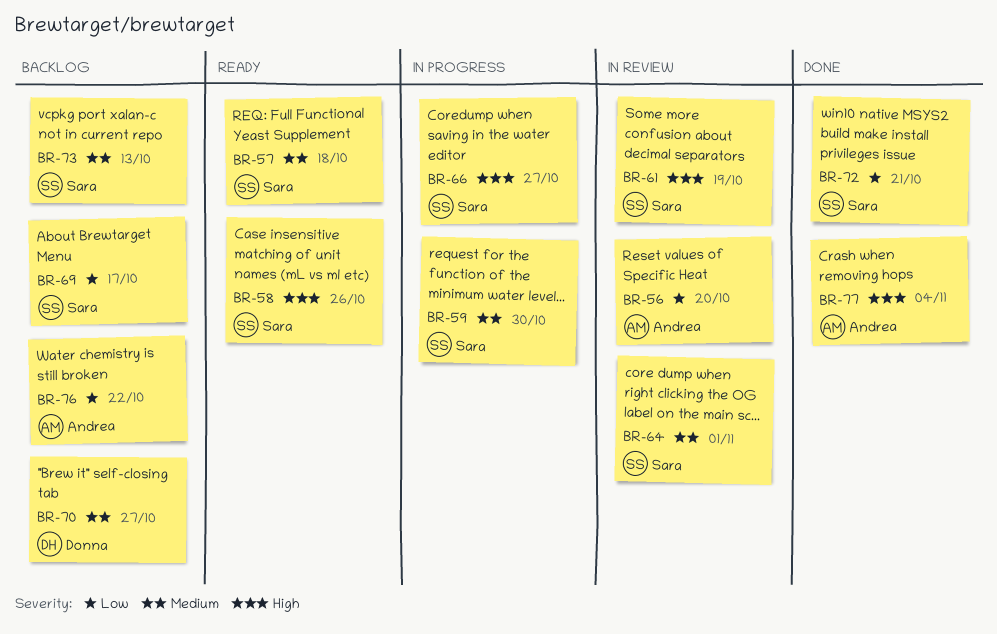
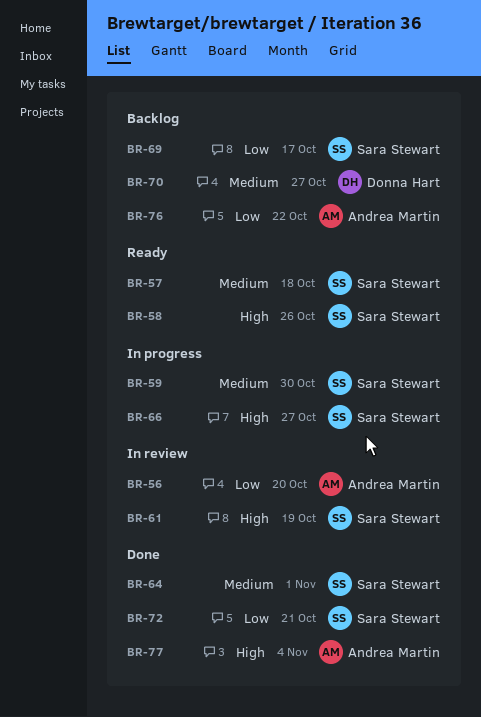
BR-64, status: In review -> Done
BR-73: present -> none

